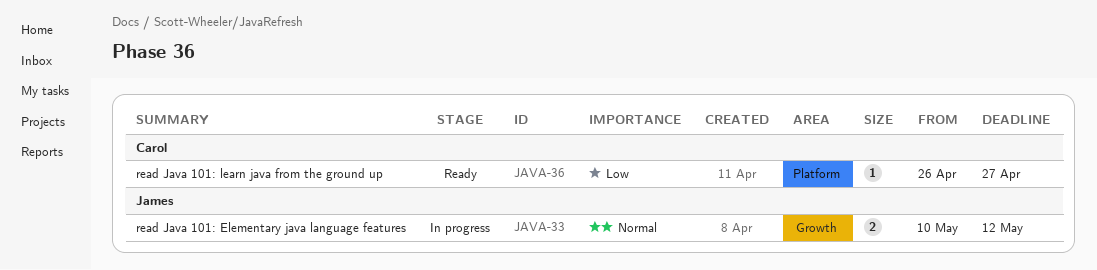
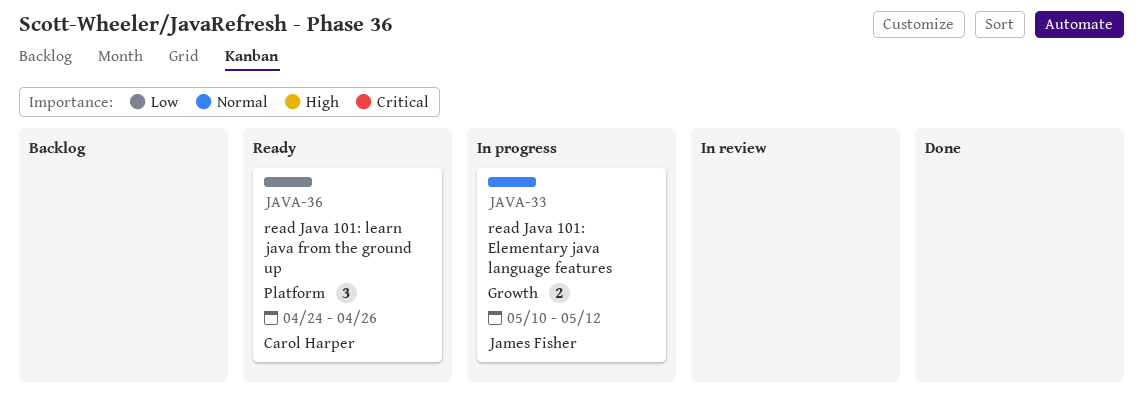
JAVA-36, estimate: 1 -> 3
JAVA-36, start: Apr 26 -> Apr 24
JAVA-36, due: Apr 27 -> Apr 26

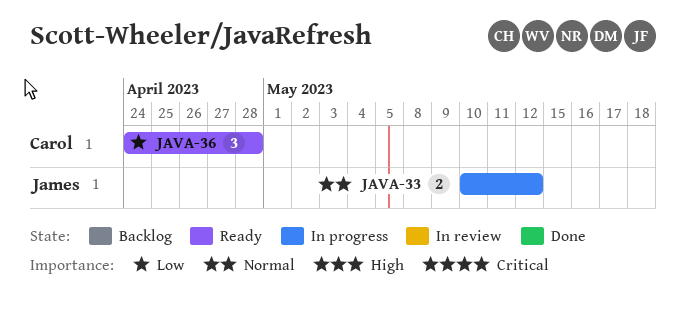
JAVA-36, due: Apr 26 -> Apr 28

